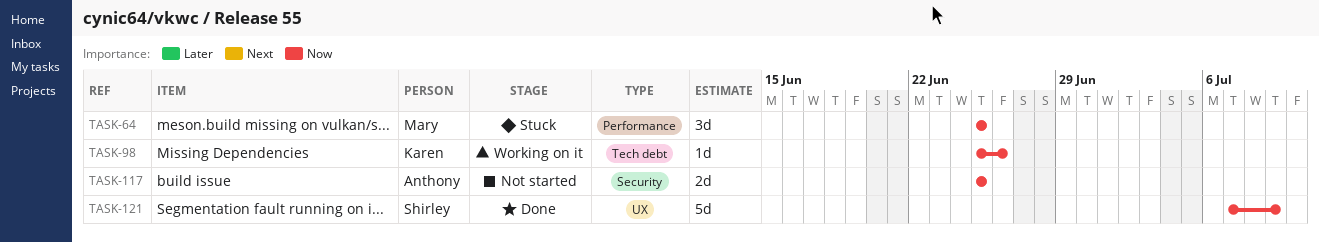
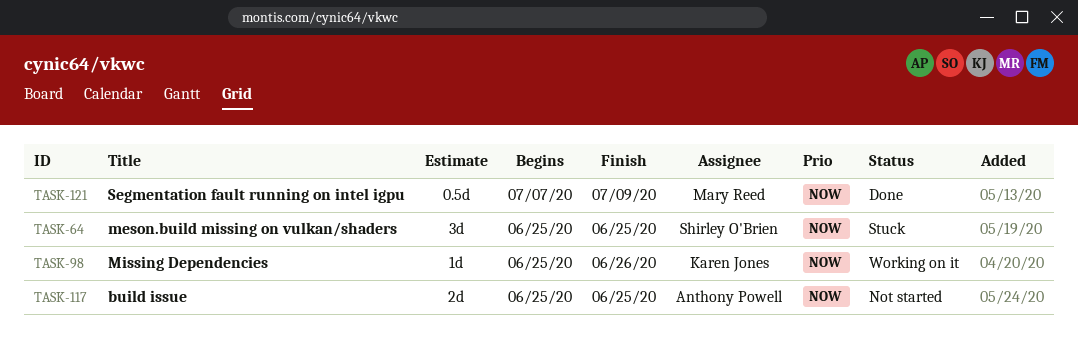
TASK-64, owner: Mary Reed -> Shirley O'Brien
TASK-121, owner: Shirley O'Brien -> Mary Reed
TASK-121, estimate: 5d -> 0.5d

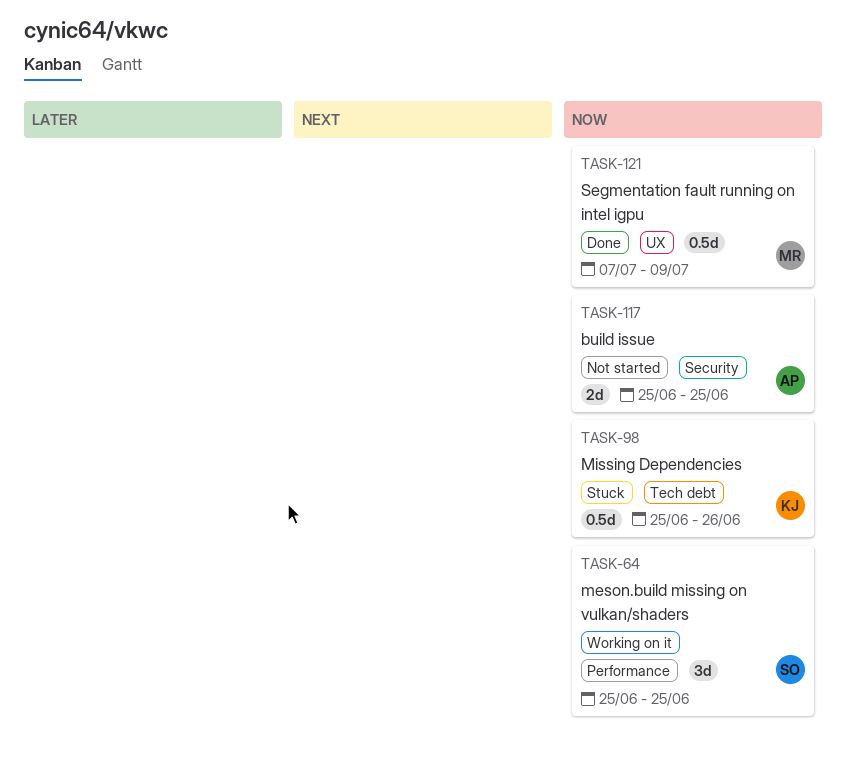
TASK-64, status: Stuck -> Working on it
TASK-98, status: Working on it -> Stuck
TASK-98, estimate: 1d -> 0.5d

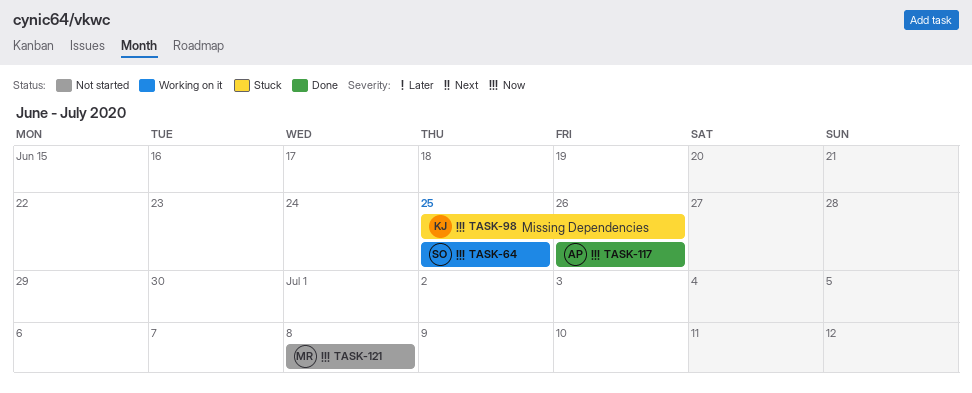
TASK-117, status: Not started -> Done
TASK-117, start: Jun 25 -> Jun 26
TASK-117, due: Jun 25 -> Jun 26
TASK-121, status: Done -> Not started
TASK-121, start: Jul 7 -> Jul 8
TASK-121, due: Jul 9 -> Jul 8

